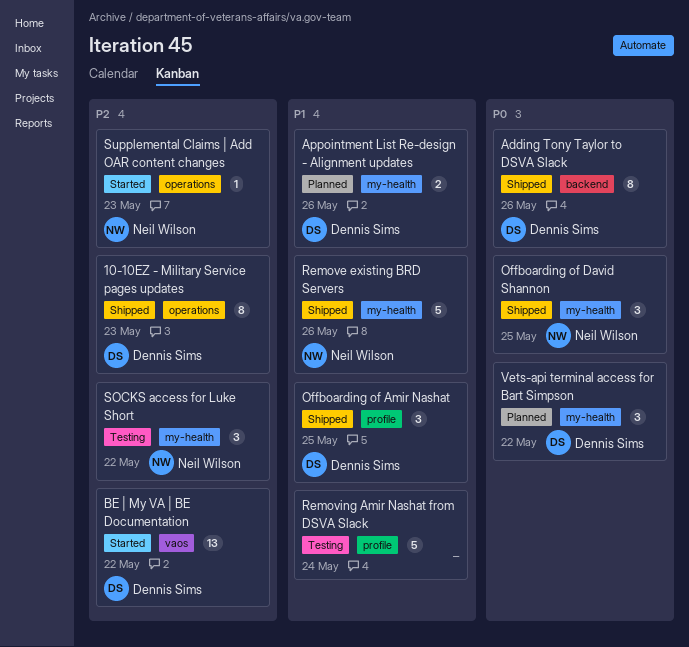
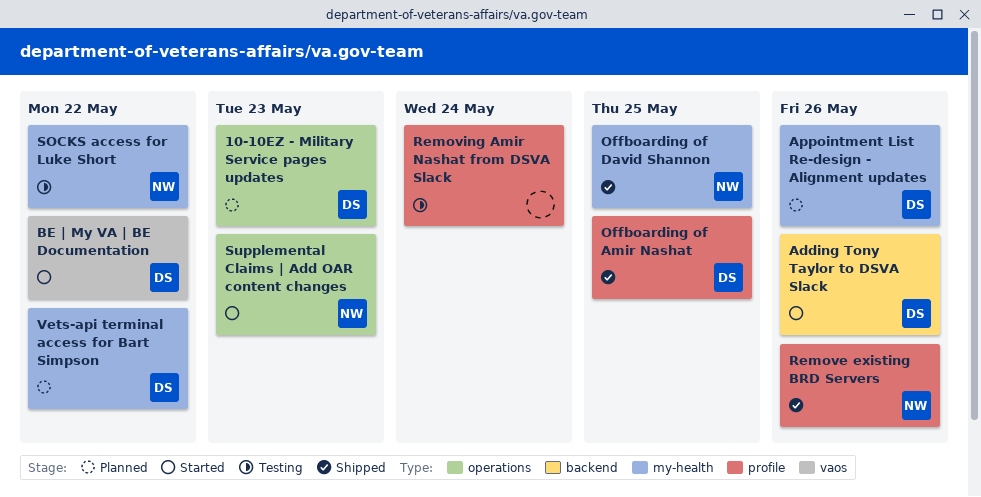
10-10EZ - Military Service pages updates, status: Shipped -> Planned
Adding Tony Taylor to DSVA Slack, status: Shipped -> Started
Remove existing BRD Servers, label: my-health -> profile

